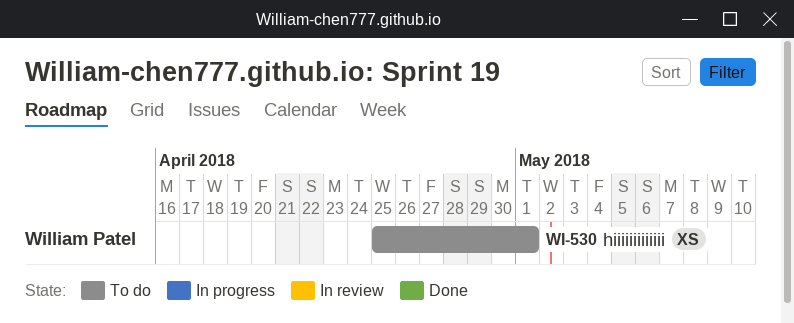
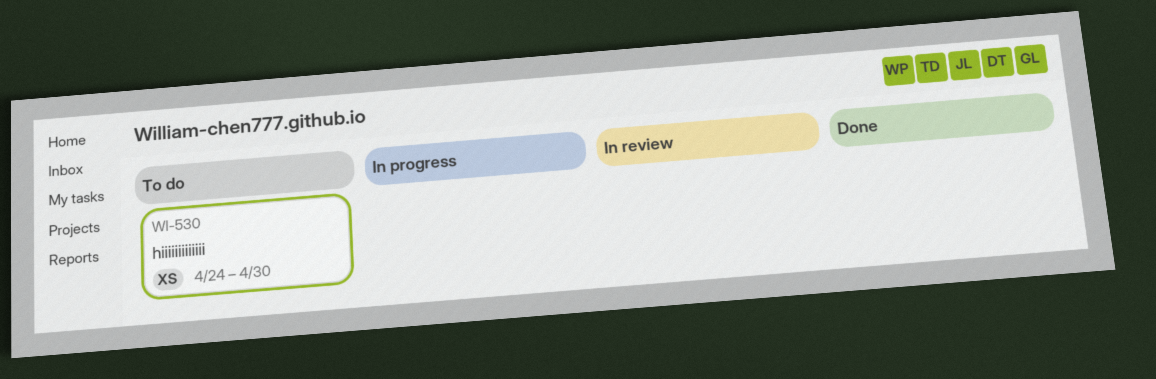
WI-530, start: Apr 25 -> Apr 24
WI-530, due: May 1 -> Apr 30

